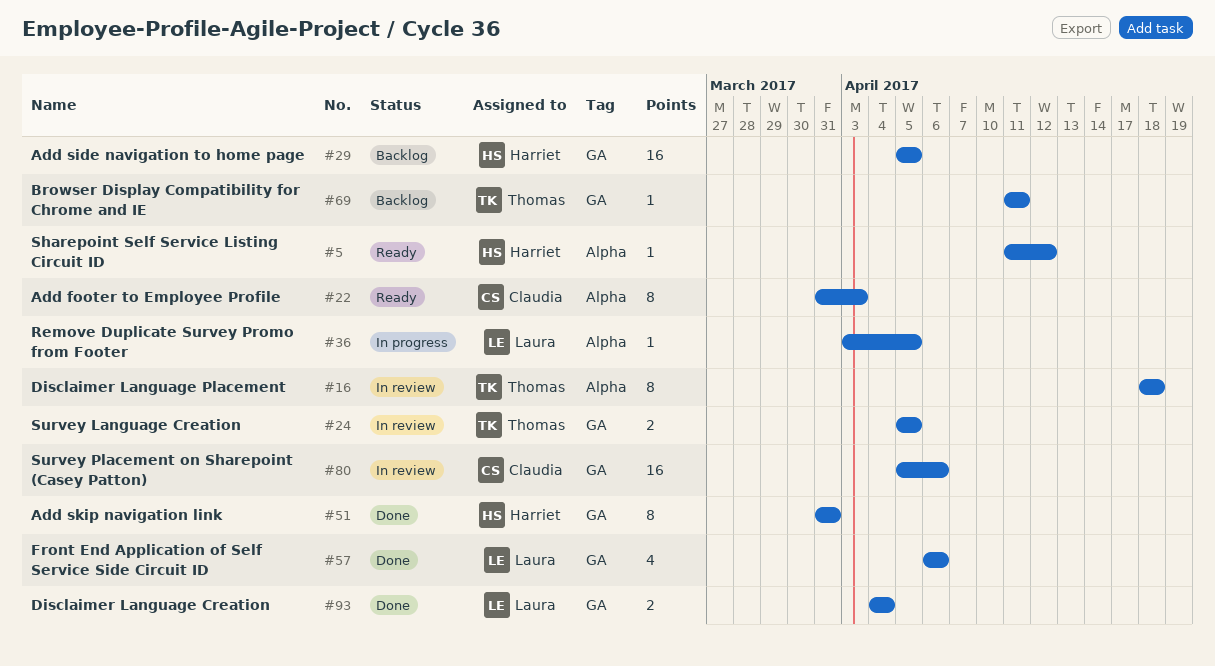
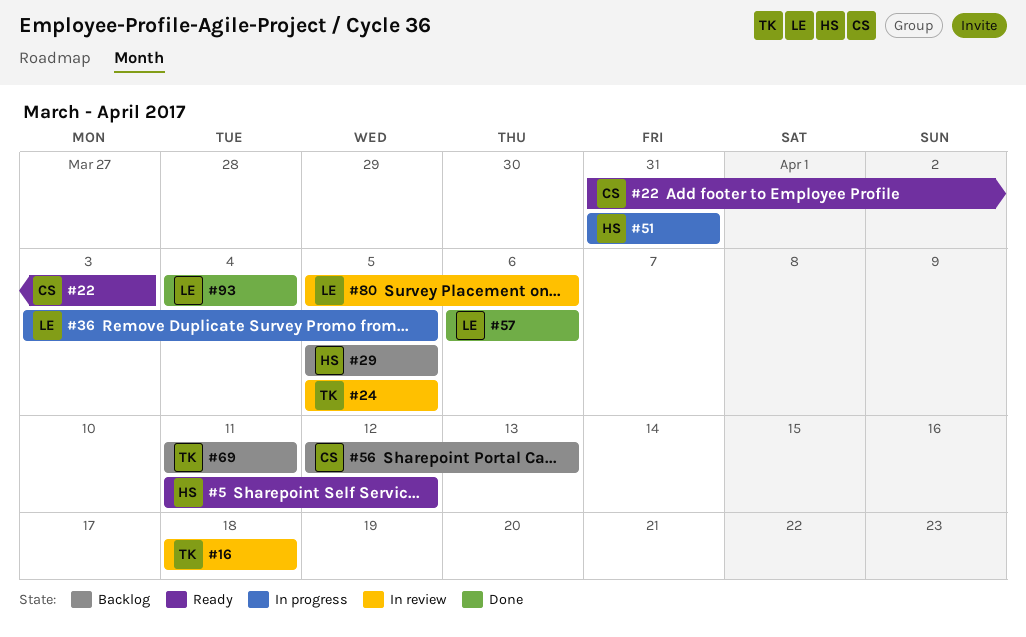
#51, status: Done -> In progress
#56: none -> present
#80, owner: Claudia -> Laura

